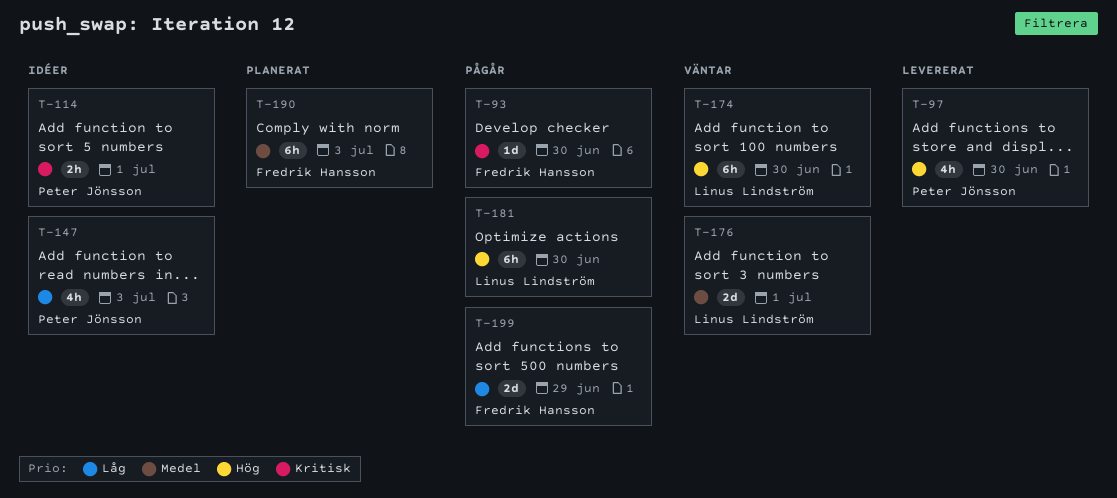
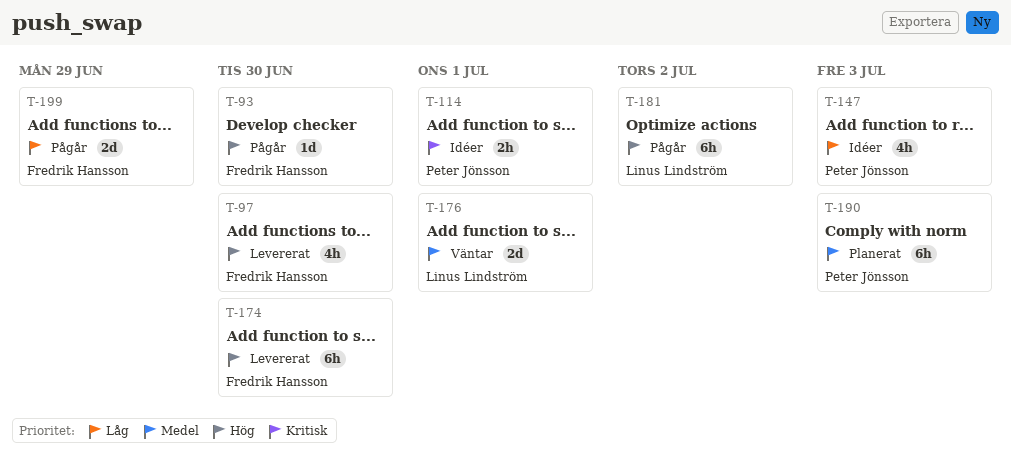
T-93, priority: Kritisk -> Hög
T-97, owner: Peter Jönsson -> Fredrik Hansson
T-174, status: Väntar -> Levererat
T-174, owner: Linus Lindström -> Fredrik Hansson
T-181, due: Jun 30 -> Jul 2
T-190, owner: Fredrik Hansson -> Peter Jönsson

